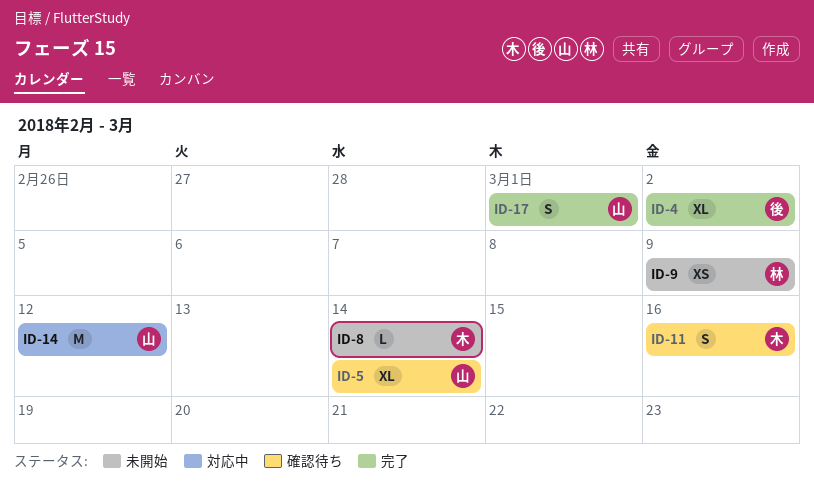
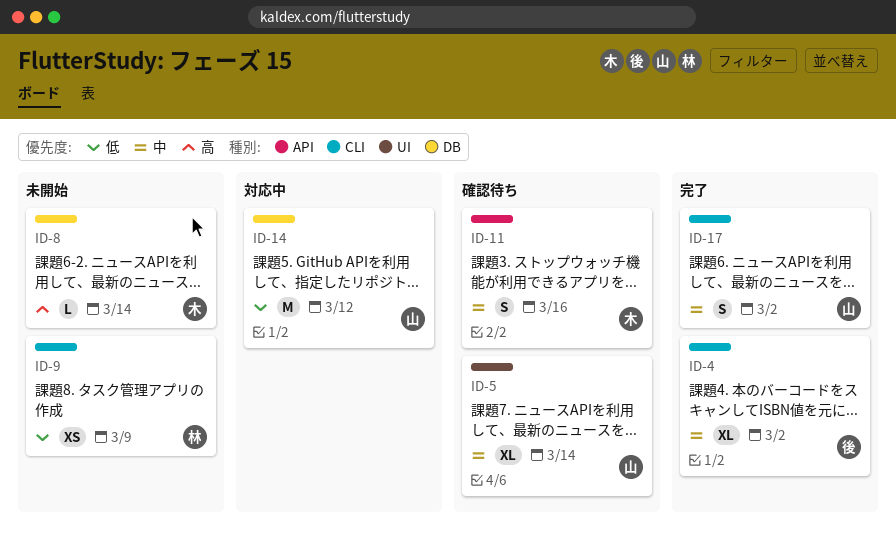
ID-17, due: Mar 1 -> Mar 2

